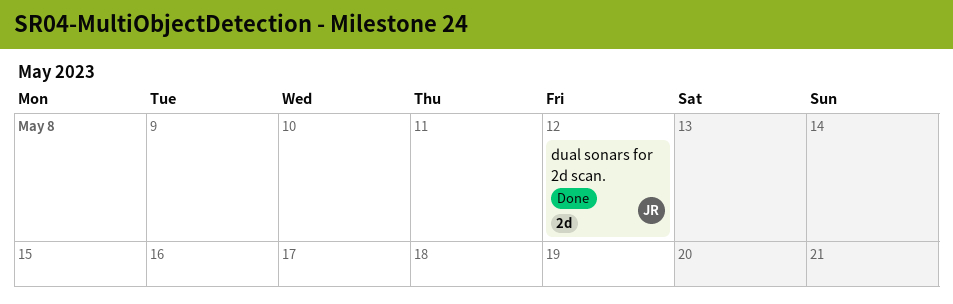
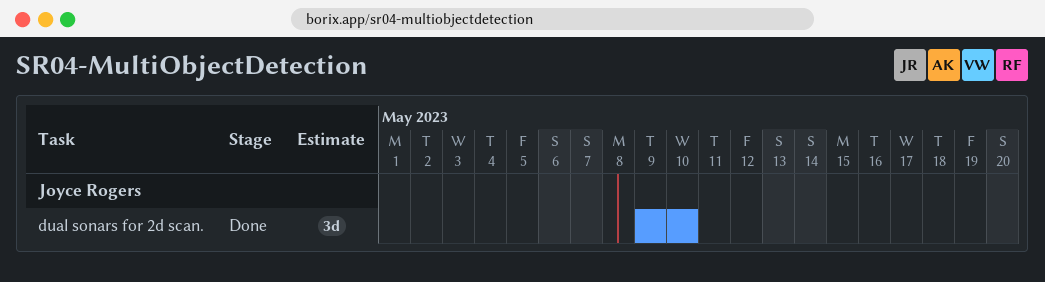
dual sonars for 2d scan., estimate: 2d -> 3d
dual sonars for 2d scan., due: May 12 -> May 10

